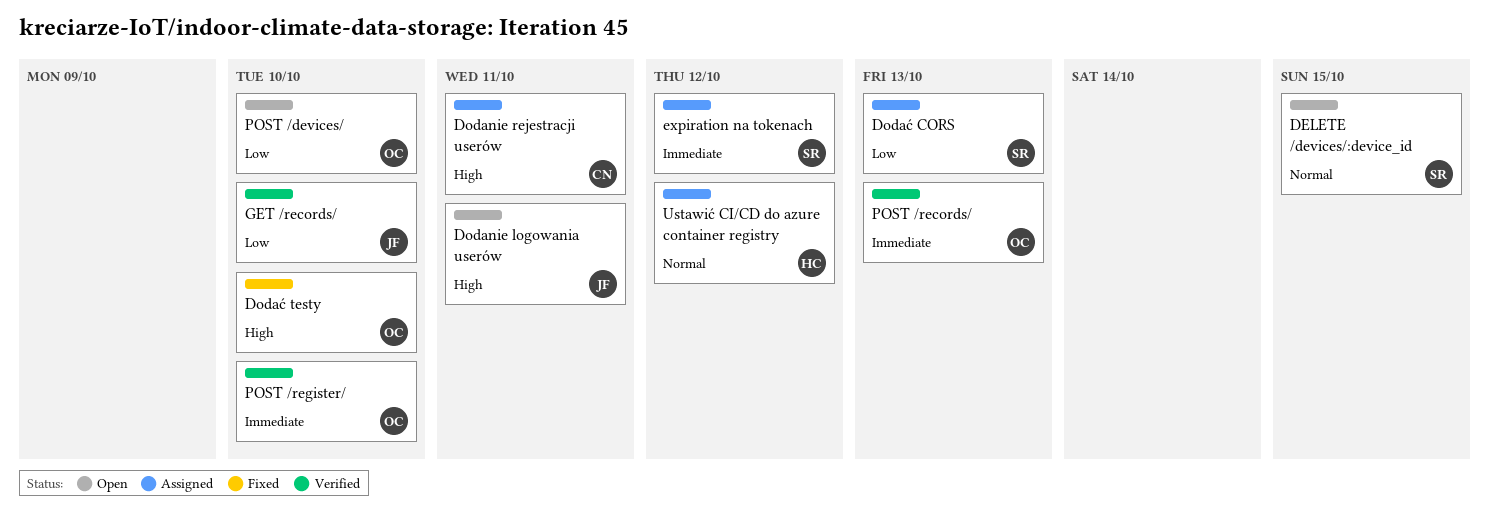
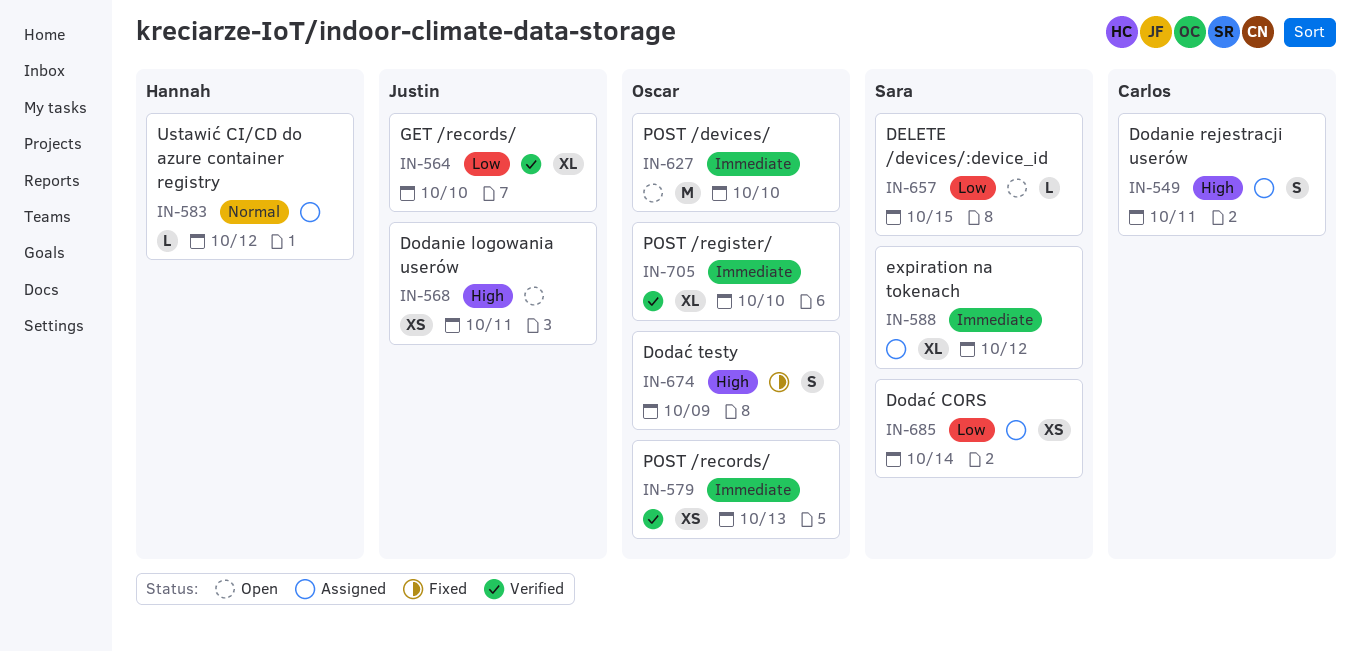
DELETE /devices/:device_id, priority: Normal -> Low
Dodać CORS, due: Oct 13 -> Oct 14
Dodać testy, due: Oct 10 -> Oct 9
POST /devices/, priority: Low -> Immediate

